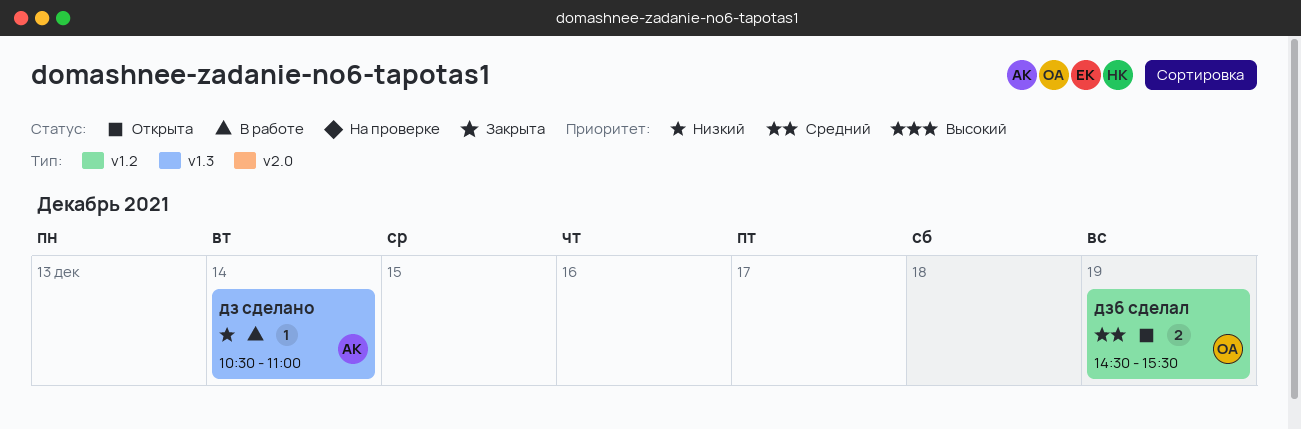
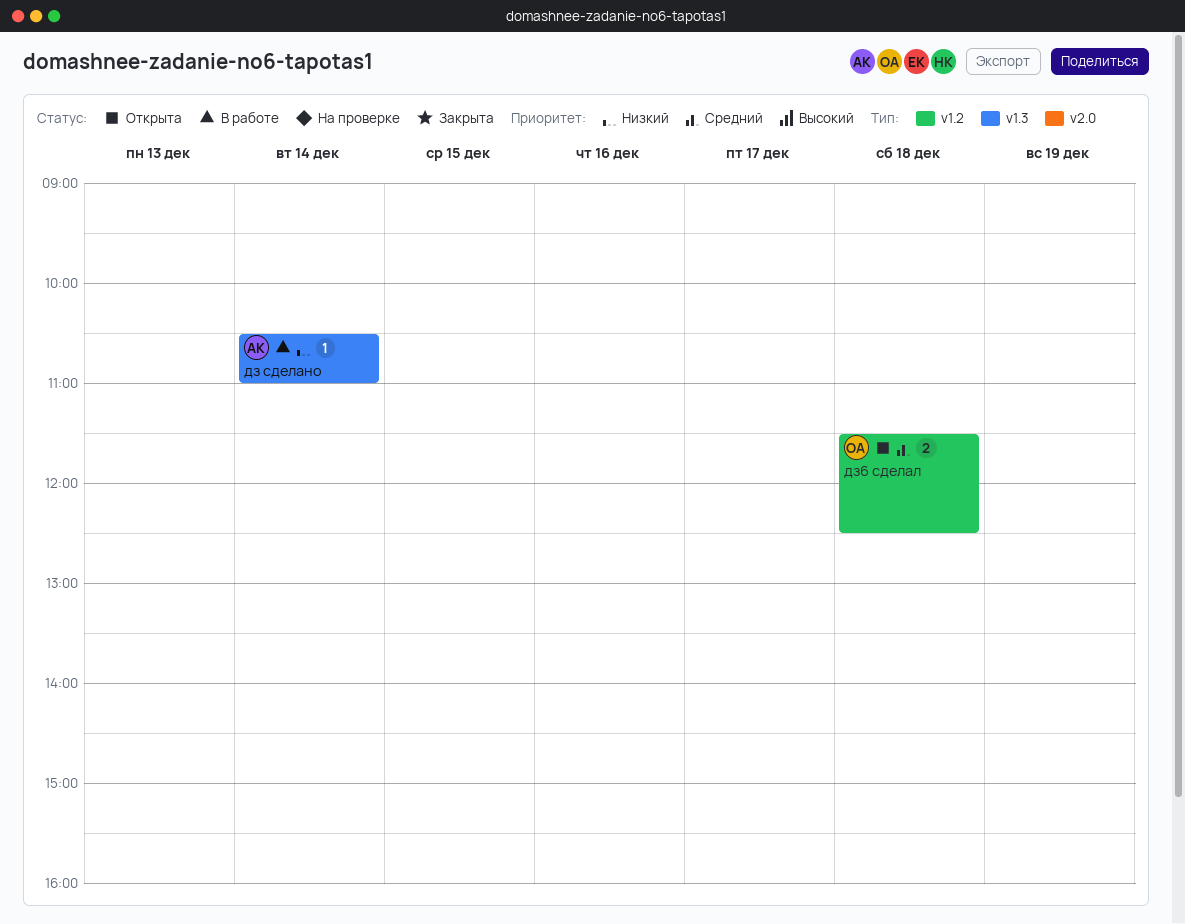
дз6 сделал, day: Dec 19 -> Dec 18
дз6 сделал, begins: 14:30 -> 11:30
дз6 сделал, ends: 15:30 -> 12:30

